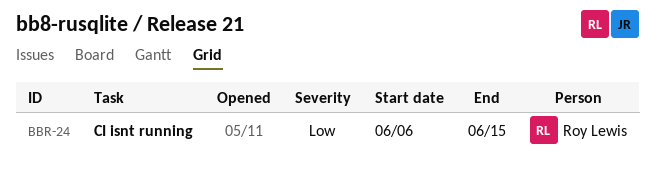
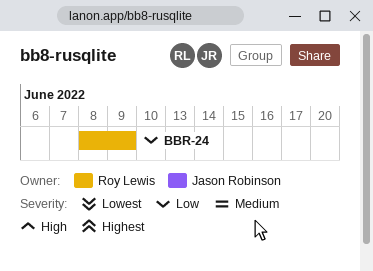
BBR-24, start: Jun 6 -> Jun 8
BBR-24, due: Jun 15 -> Jun 9

